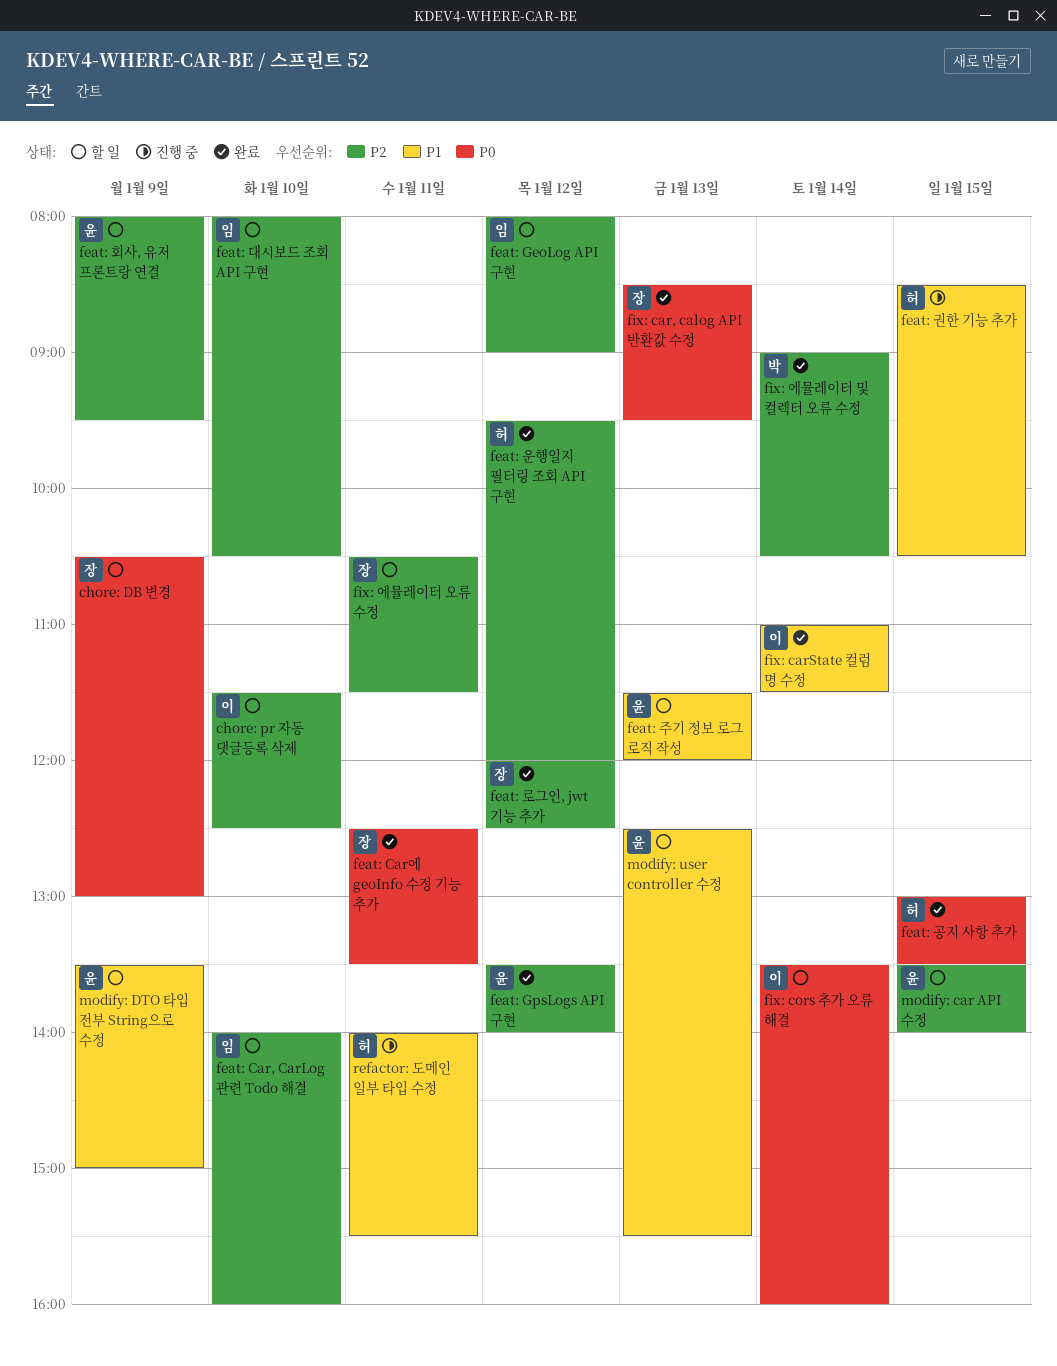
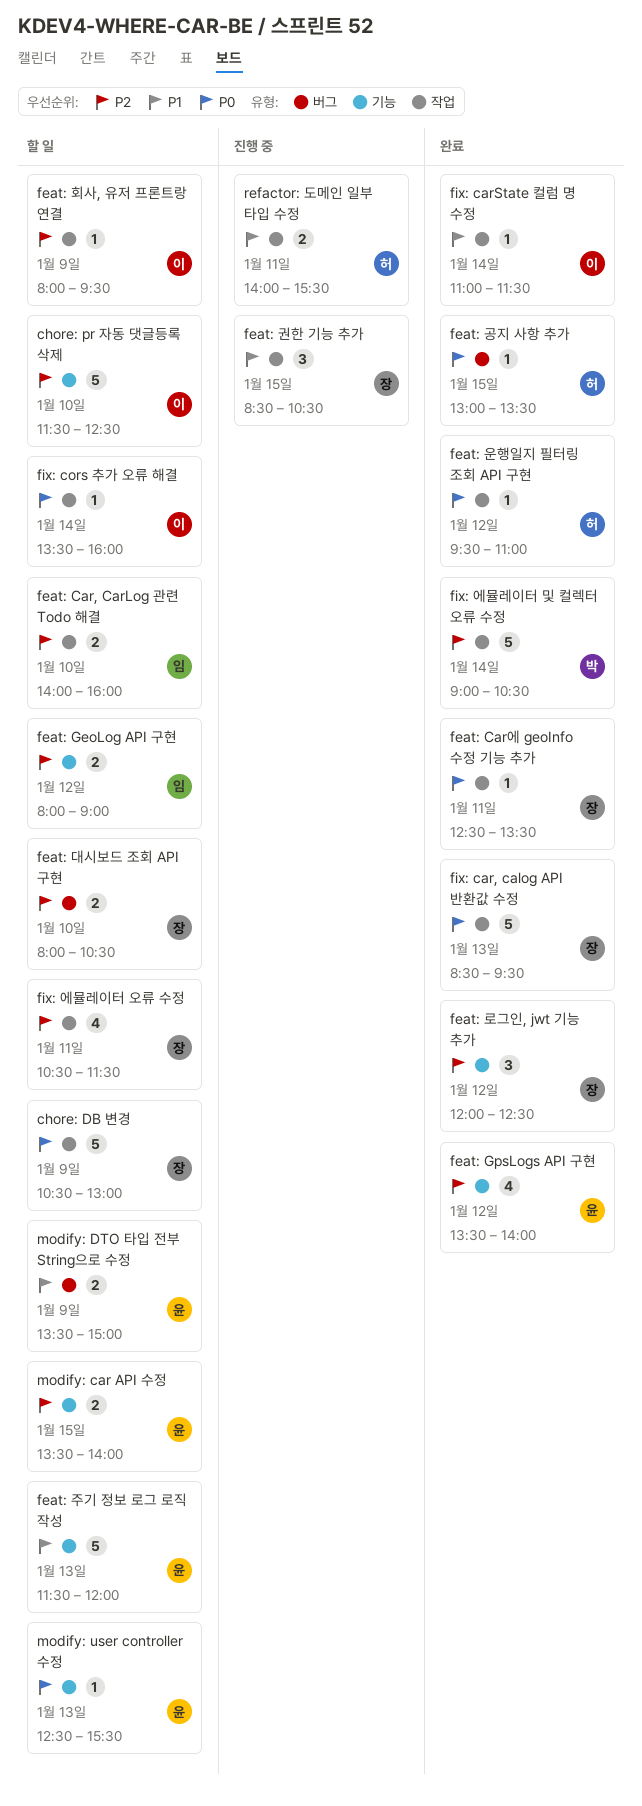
feat: 권한 기능 추가, owner: 허 -> 장
feat: 대시보드 조회 API 구현, owner: 임 -> 장
feat: 운행일지 필터링 조회 API 구현, priority: P2 -> P0
feat: 운행일지 필터링 조회 API 구현, ends: 12:00 -> 11:00
feat: 회사, 유저 프론트랑 연결, owner: 윤 -> 이
modify: user controller 수정, priority: P1 -> P0

